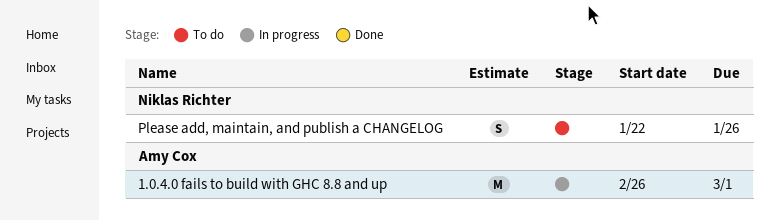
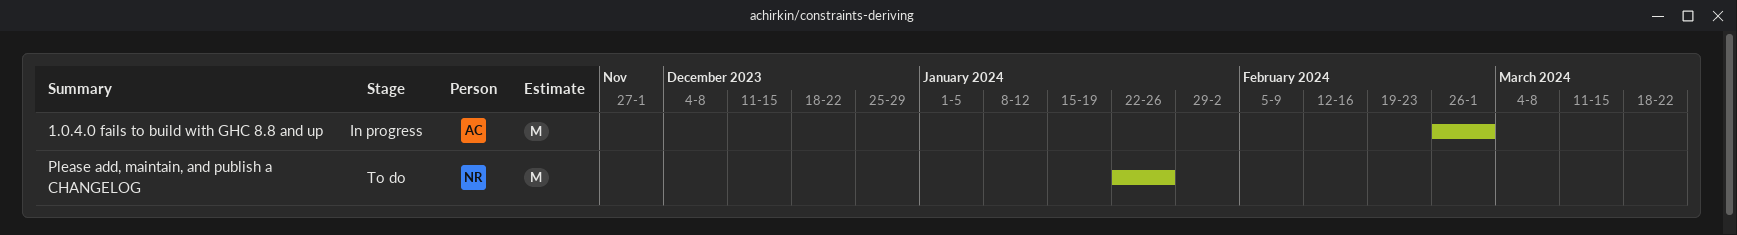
Please add, maintain, and publish a CHANGELOG, estimate: S -> M

